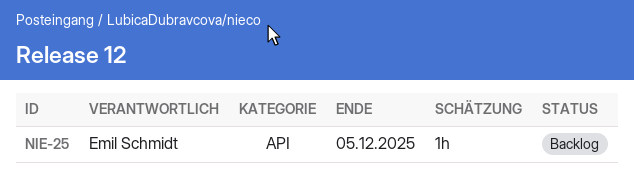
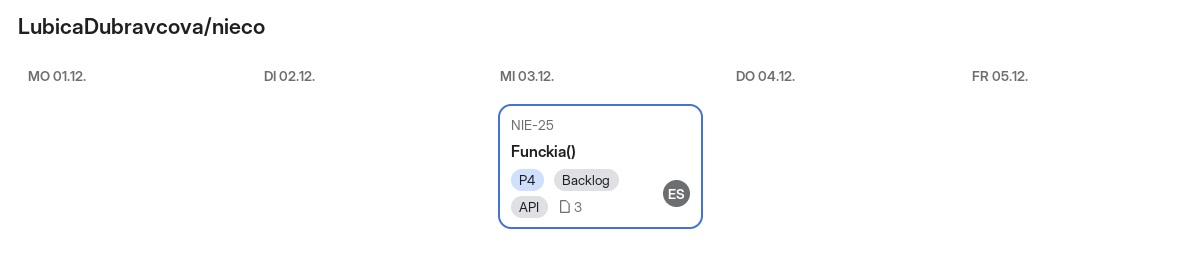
NIE-25, due: Dec 5 -> Dec 3

